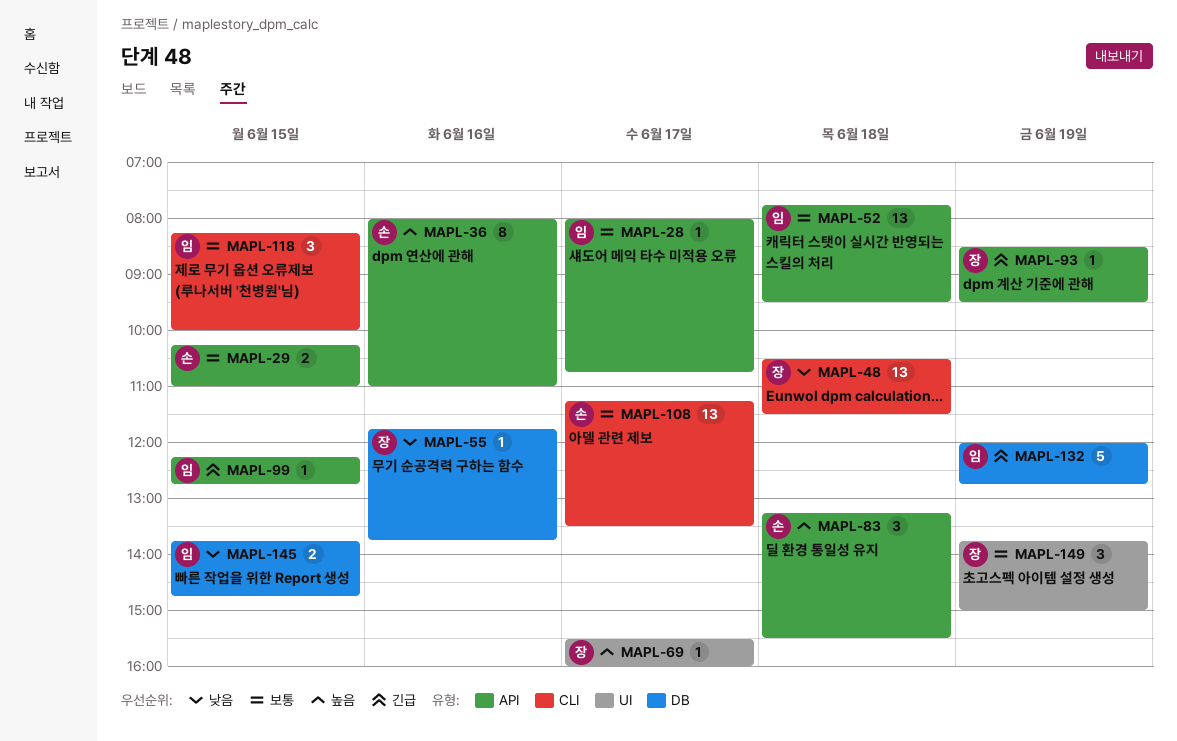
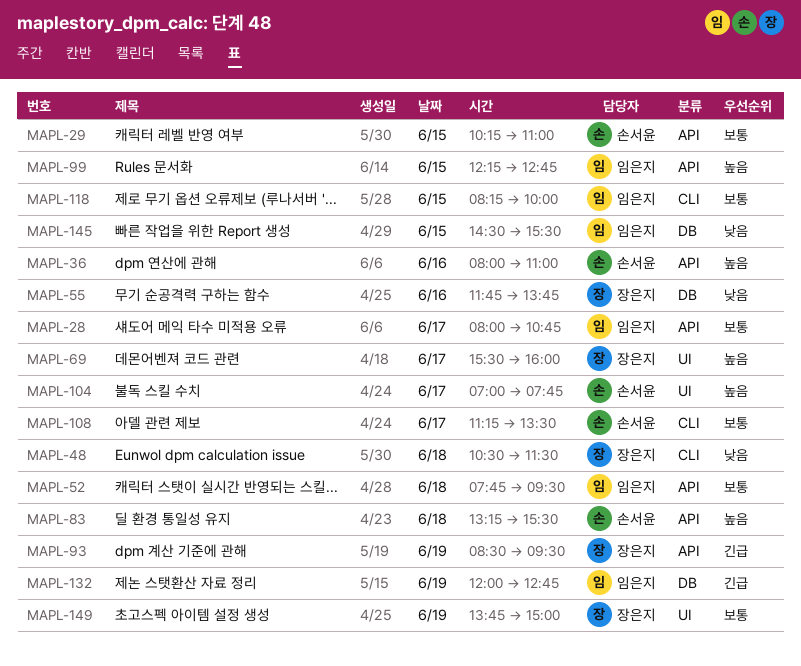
MAPL-99, priority: 긴급 -> 높음
MAPL-104: none -> present
MAPL-145, begins: 13:45 -> 14:30
MAPL-145, ends: 14:45 -> 15:30

